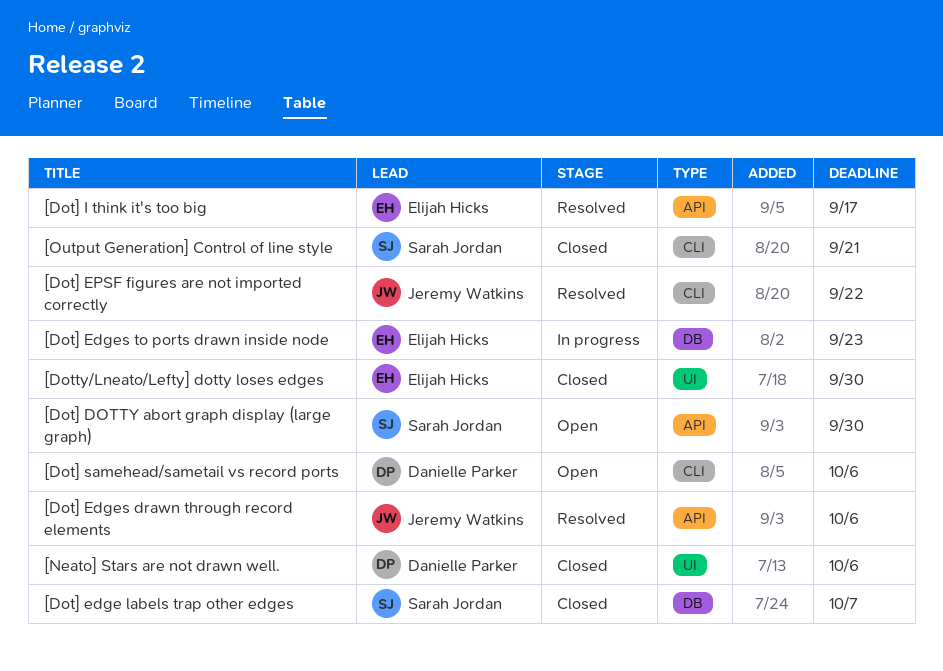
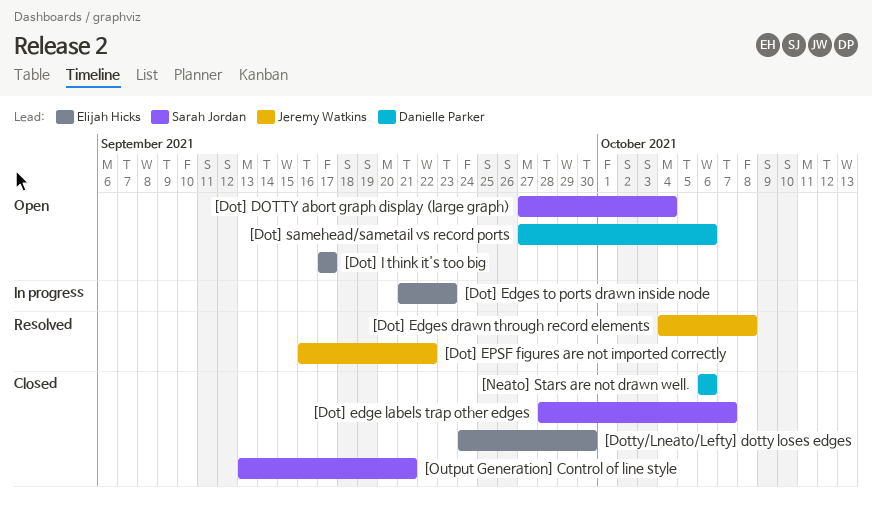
[Dot] DOTTY abort graph display (large graph), due: Sep 30 -> Oct 4
[Dot] Edges drawn through record elements, due: Oct 6 -> Oct 8
[Dot] I think it's too big, status: Resolved -> Open

